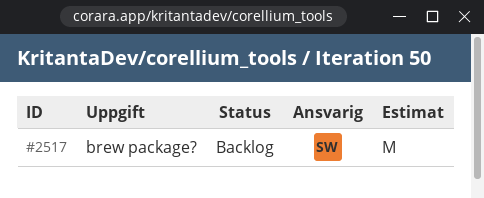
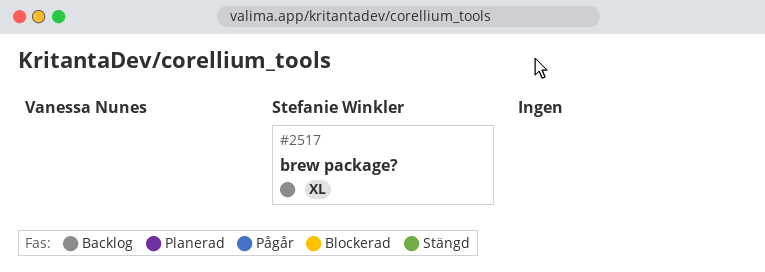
#2517, estimate: M -> XL

